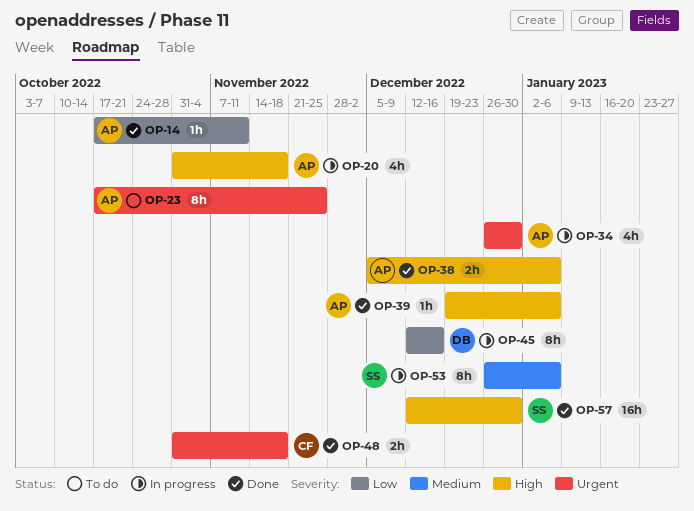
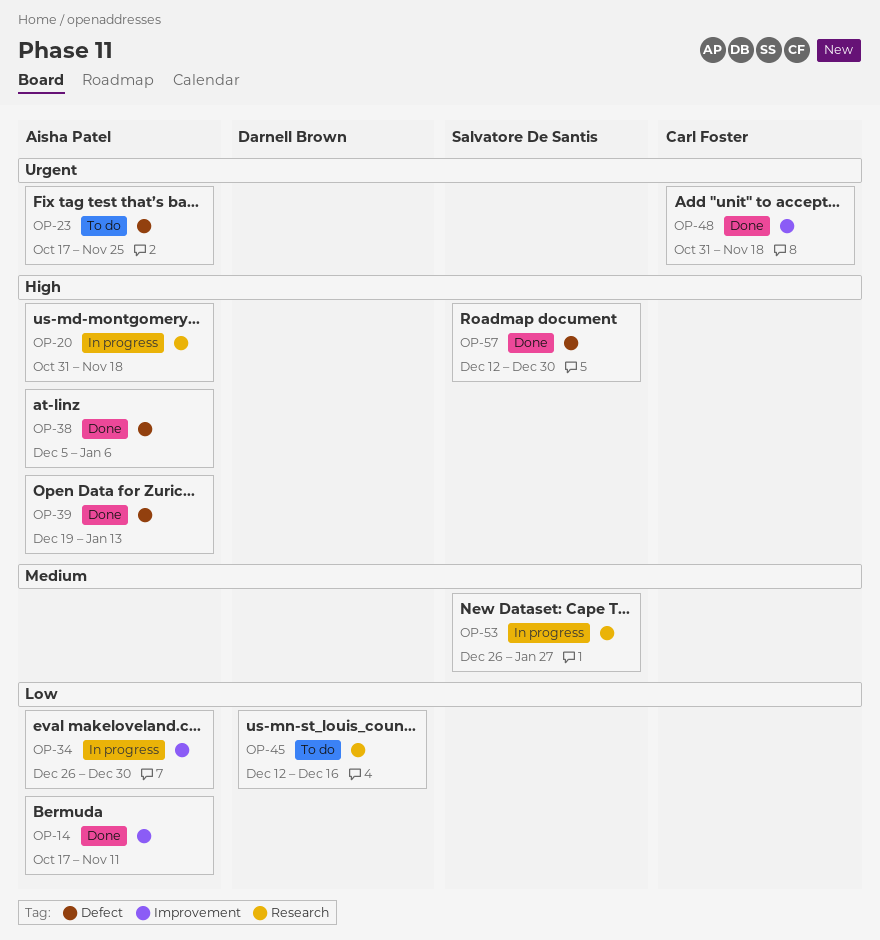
OP-34, priority: Urgent -> Low
OP-39, due: Jan 6 -> Jan 13
OP-45, status: In progress -> To do
OP-53, due: Jan 6 -> Jan 27

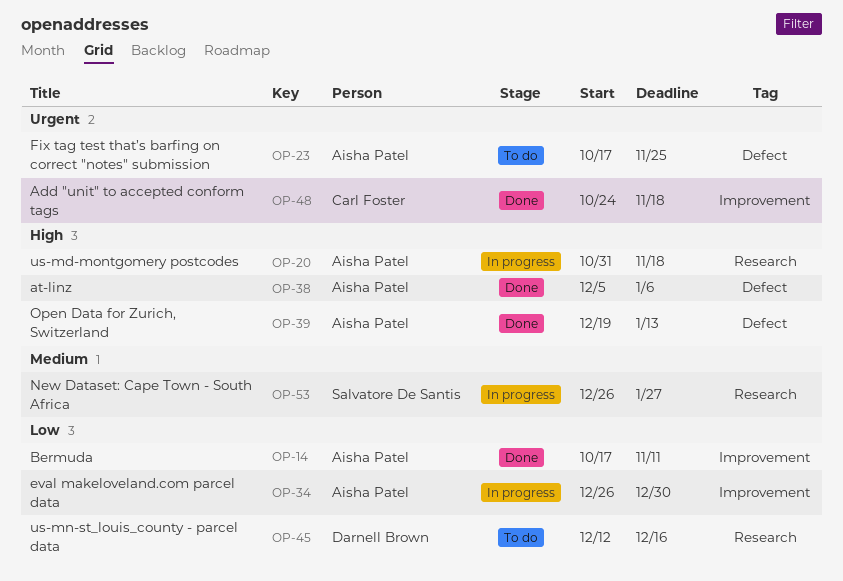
OP-48, start: Oct 31 -> Oct 24
OP-57: present -> none

